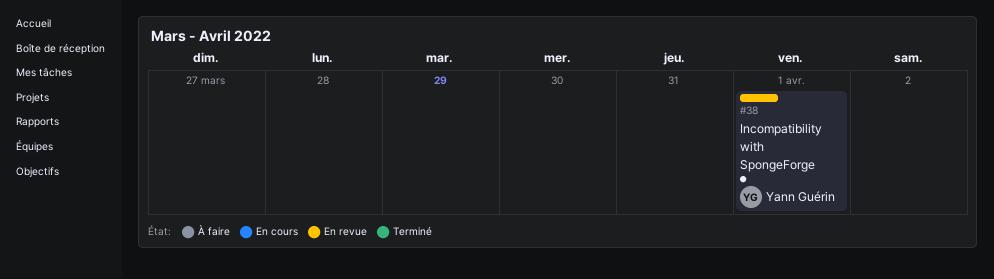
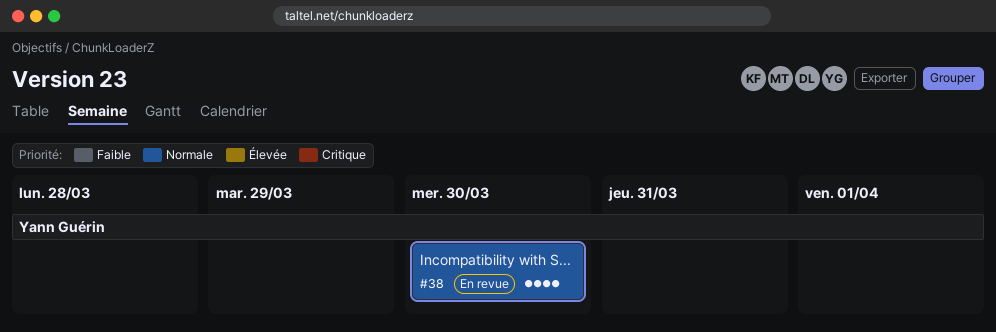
#38, estimate: 1 -> 4
#38, due: Apr 1 -> Mar 30

